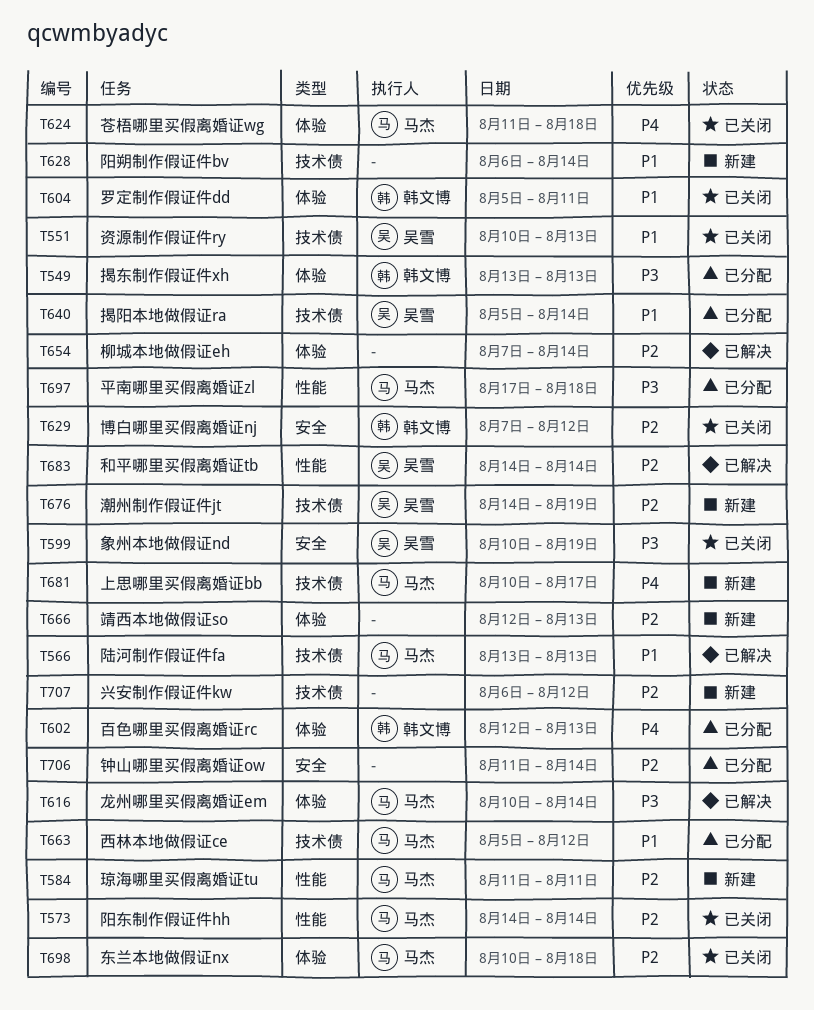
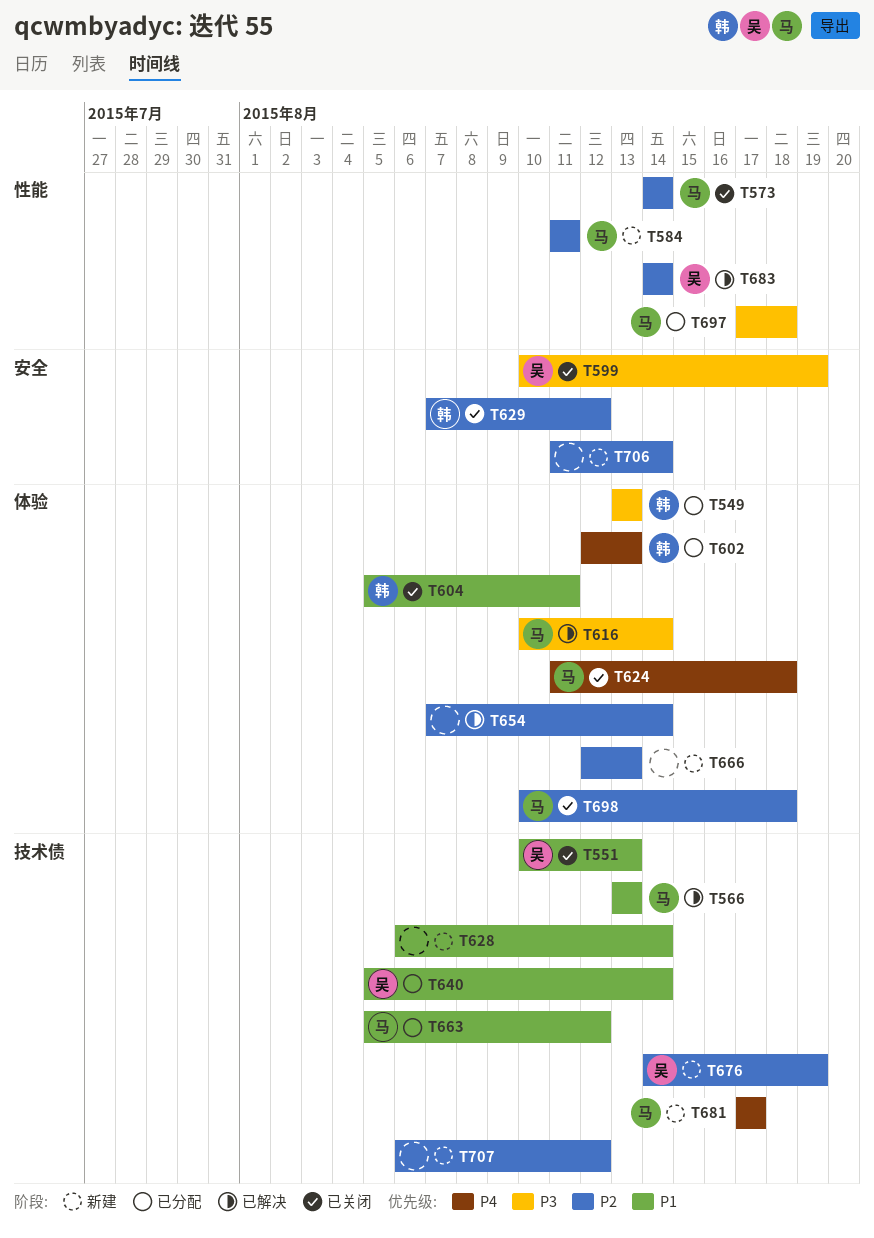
T681, start: Aug 10 -> Aug 17
T706, status: 已分配 -> 新建

